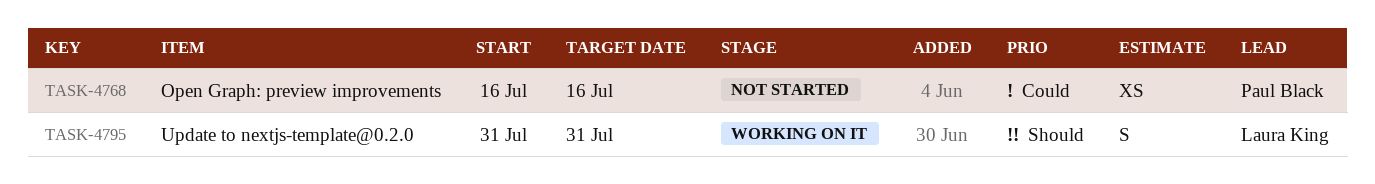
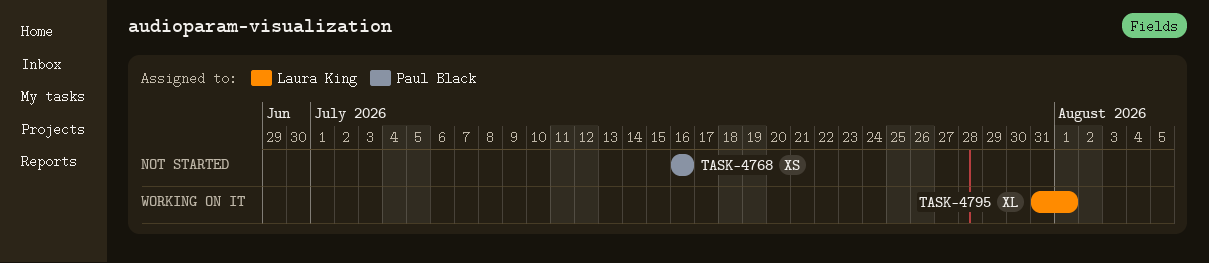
TASK-4795, estimate: S -> XL
TASK-4795, due: Jul 31 -> Aug 1

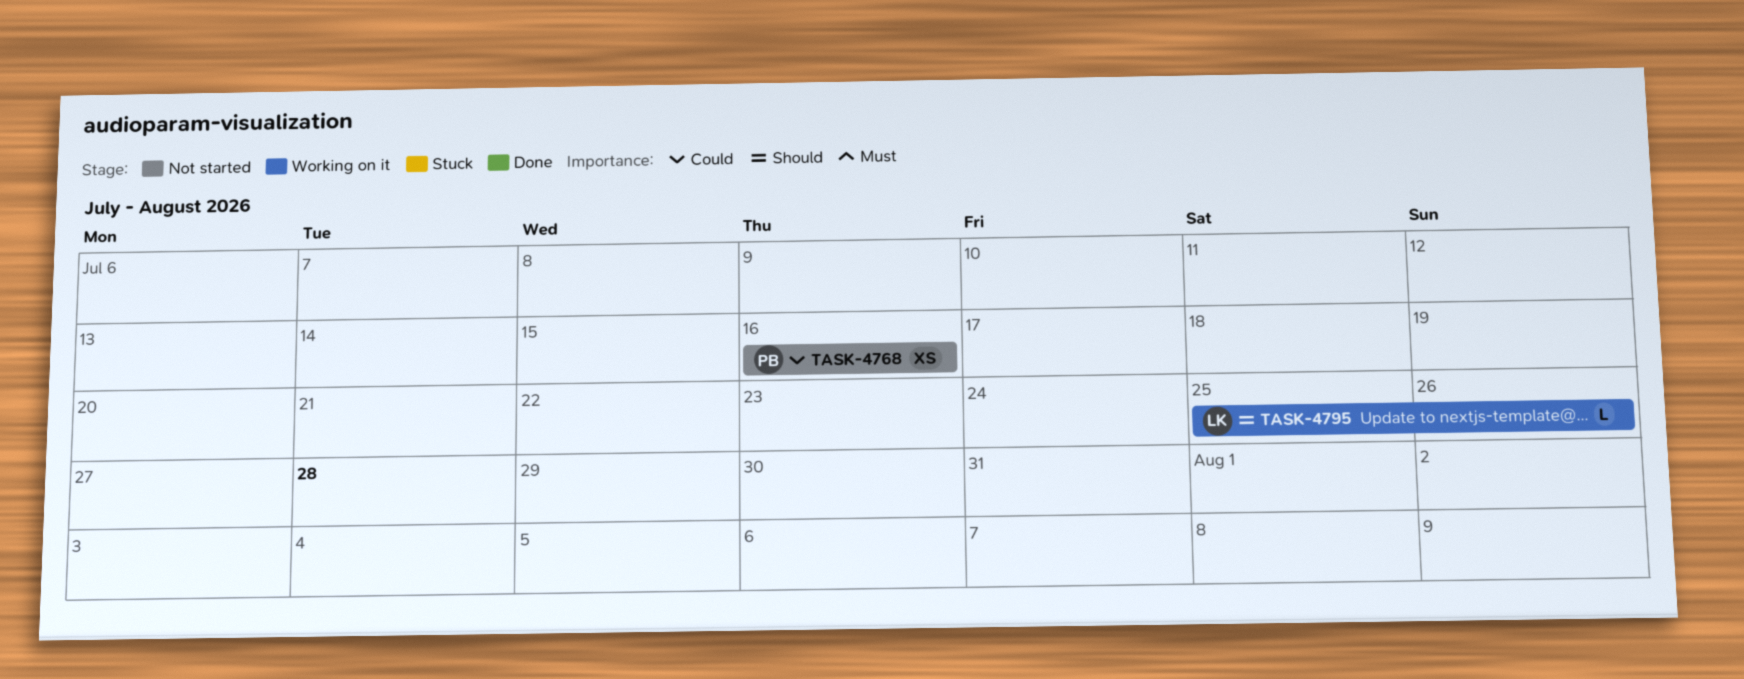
TASK-4795, estimate: XL -> L
TASK-4795, start: Jul 31 -> Jul 25
TASK-4795, due: Aug 1 -> Jul 26

